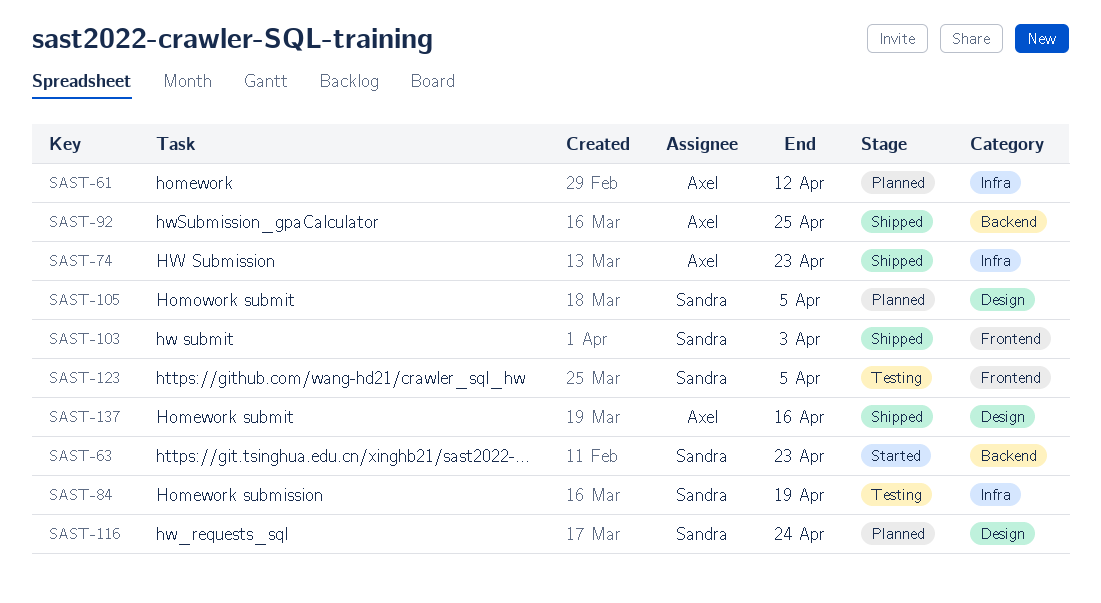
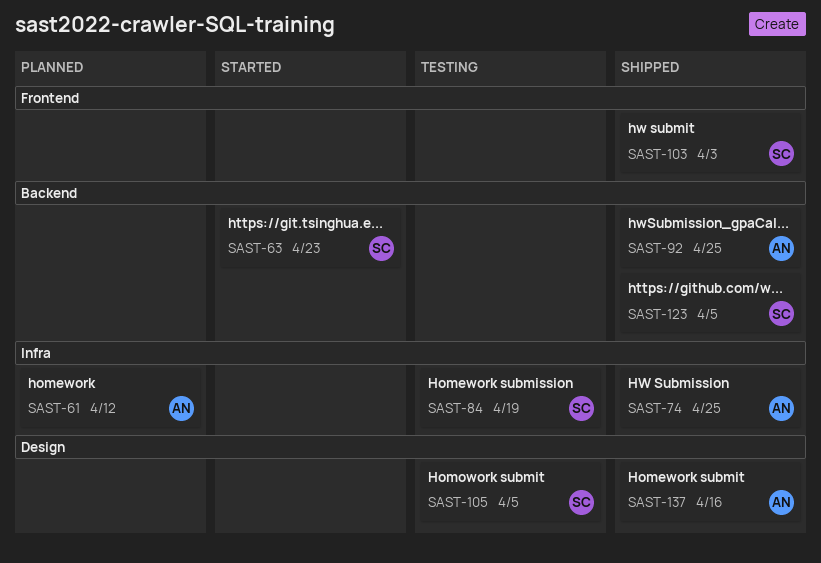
SAST-74, due: Apr 23 -> Apr 25
SAST-105, status: Planned -> Testing
SAST-116: present -> none
SAST-123, status: Testing -> Shipped
SAST-123, label: Frontend -> Backend

